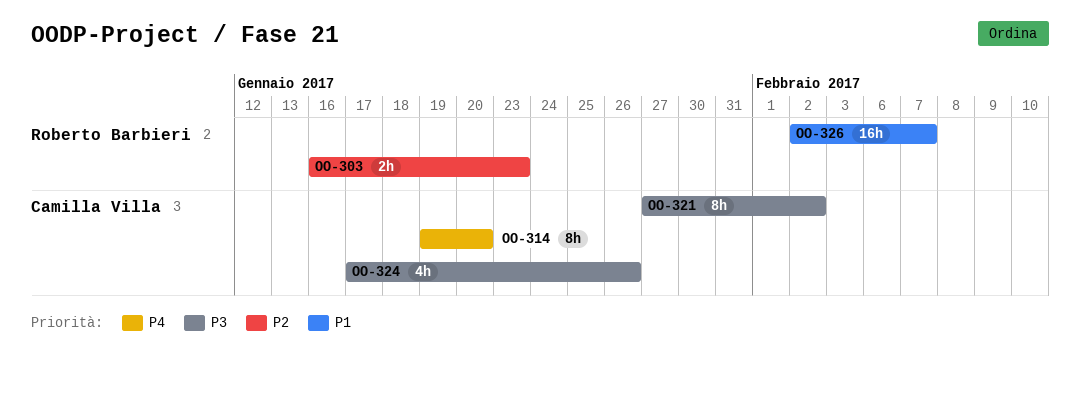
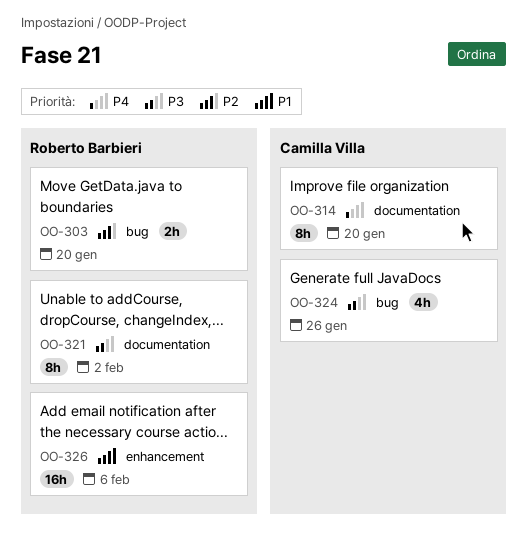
OO-303, due: Jan 23 -> Jan 20
OO-321, owner: Camilla Villa -> Roberto Barbieri
OO-326, due: Feb 7 -> Feb 6

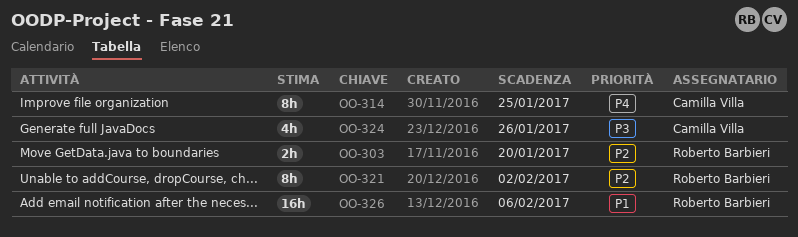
OO-314, due: Jan 20 -> Jan 25
OO-321, priority: P3 -> P2

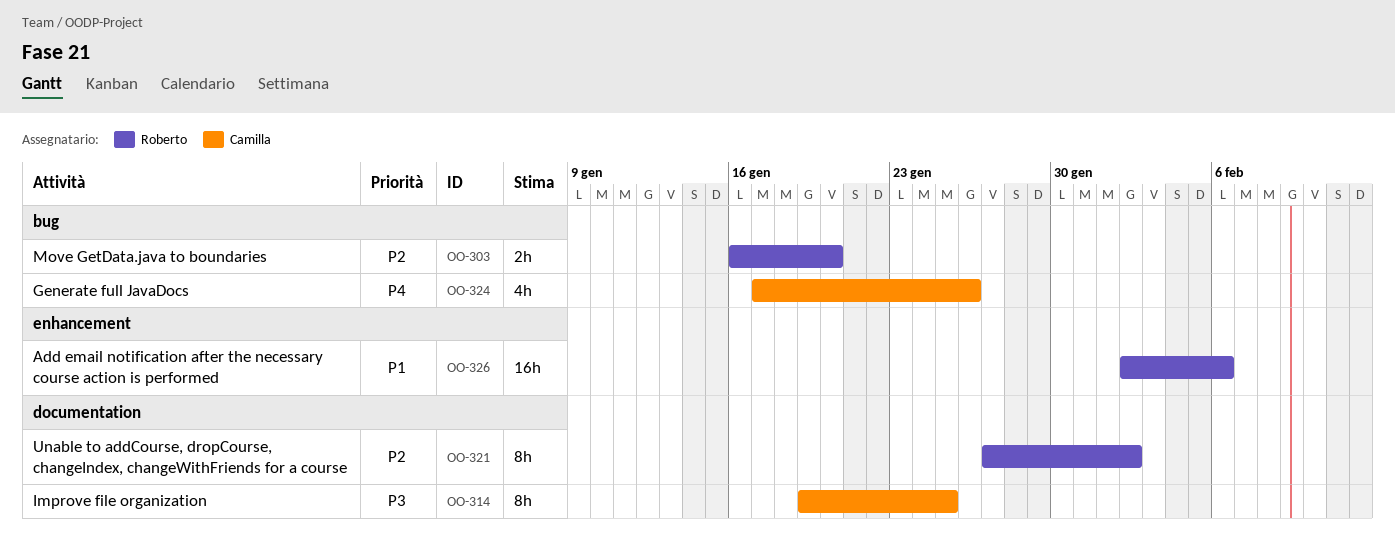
OO-314, priority: P4 -> P3
OO-324, priority: P3 -> P4

